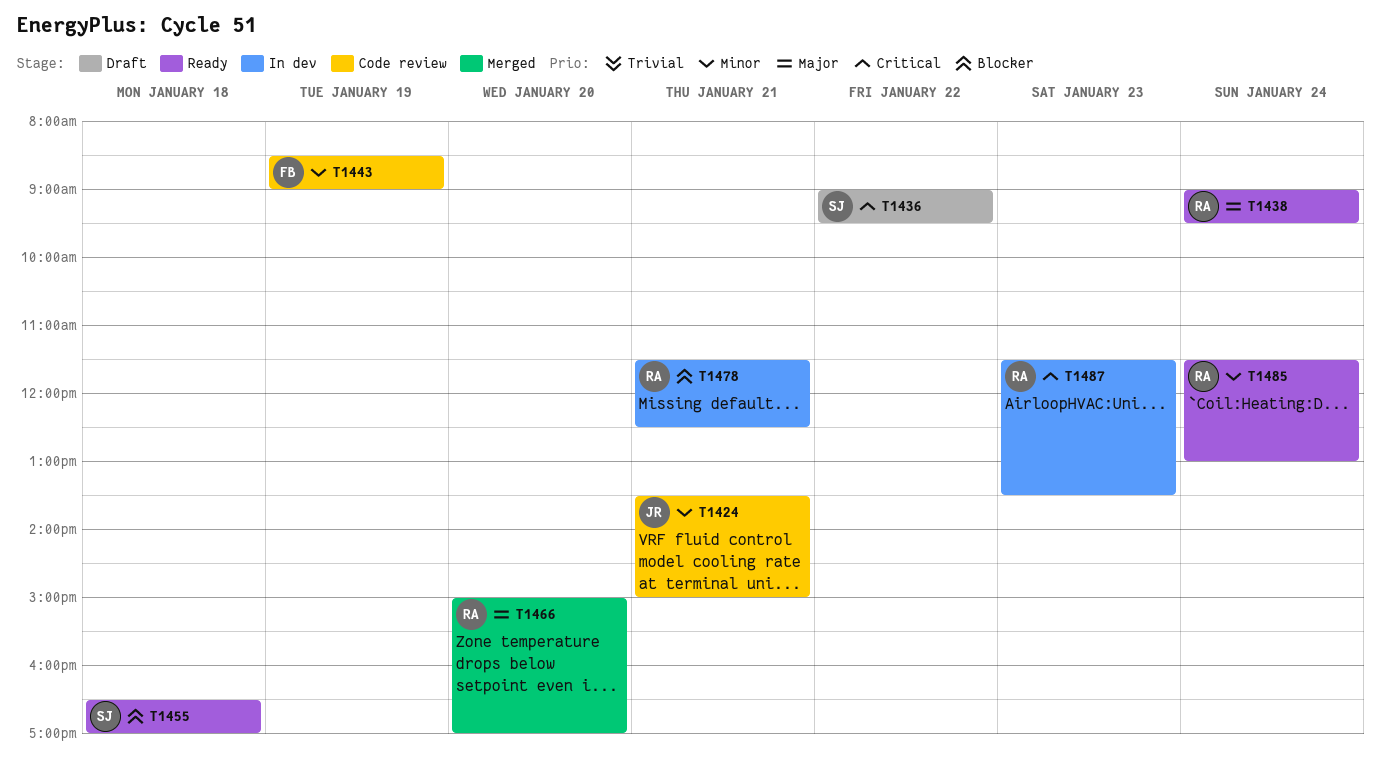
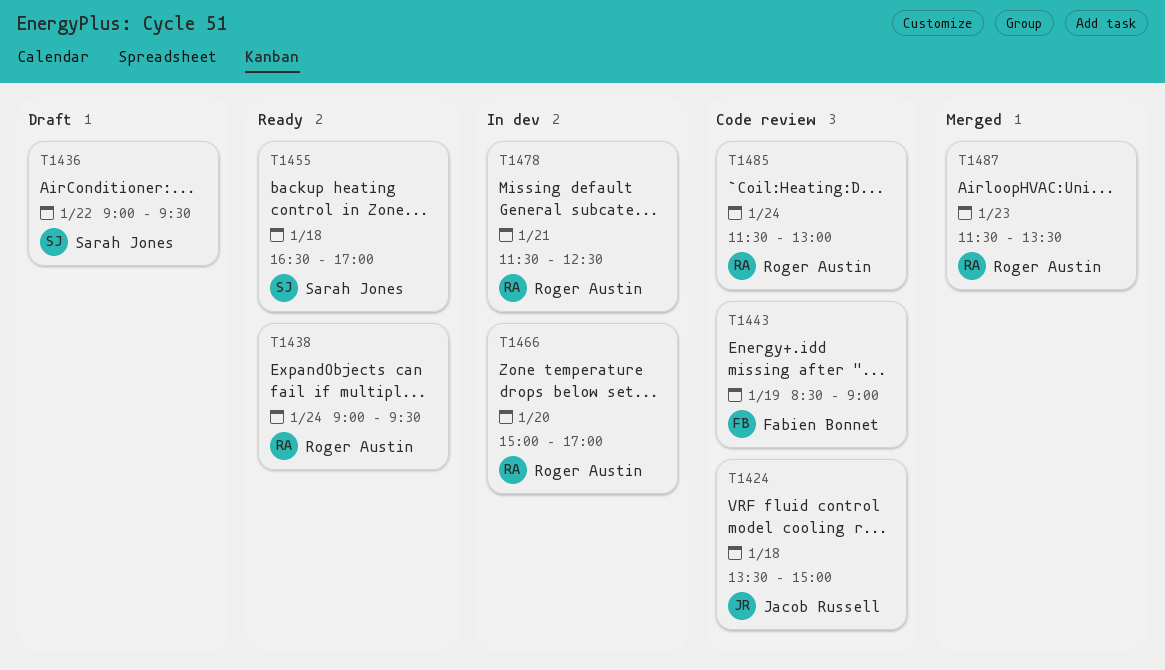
T1424, day: Jan 21 -> Jan 18
T1466, status: Merged -> In dev
T1485, status: Ready -> Code review
T1487, status: In dev -> Merged

